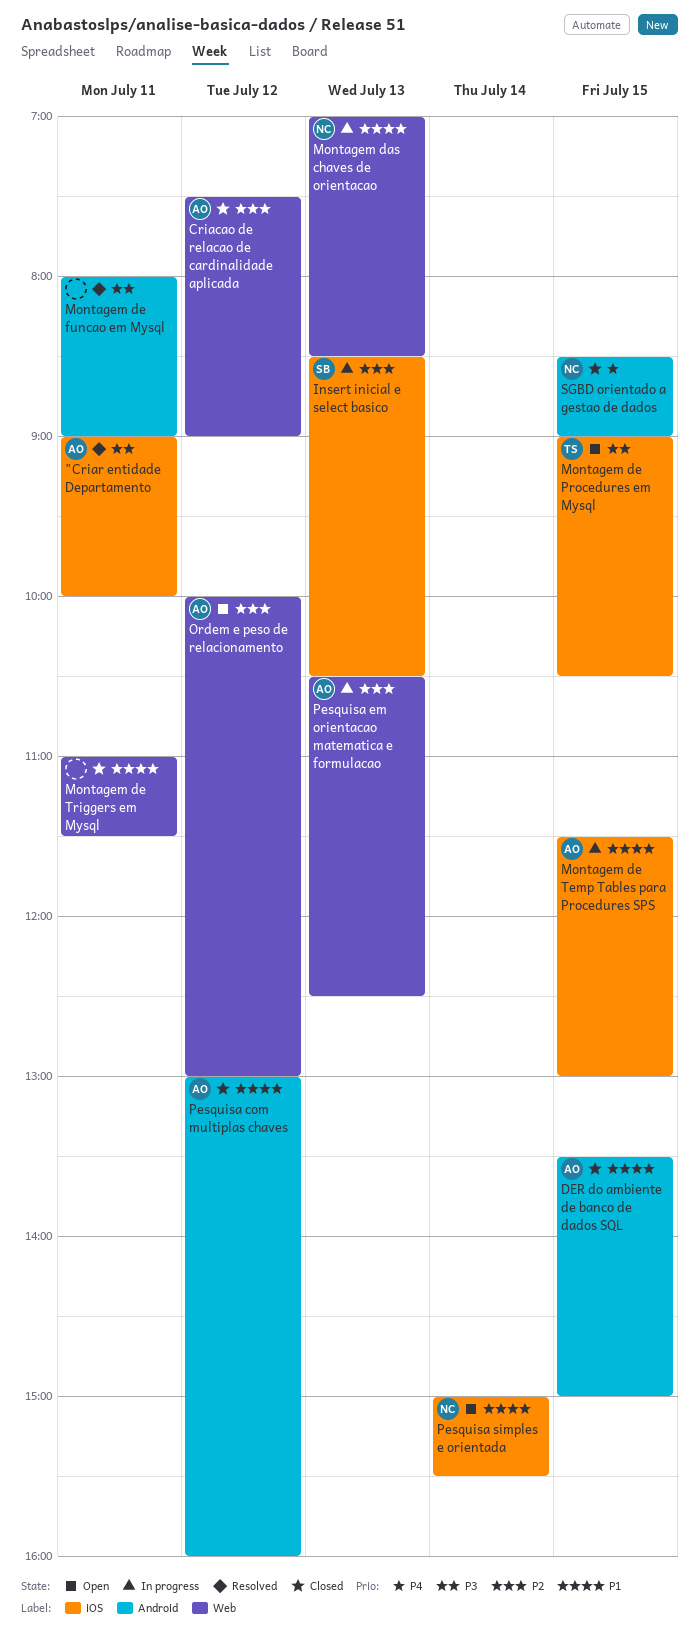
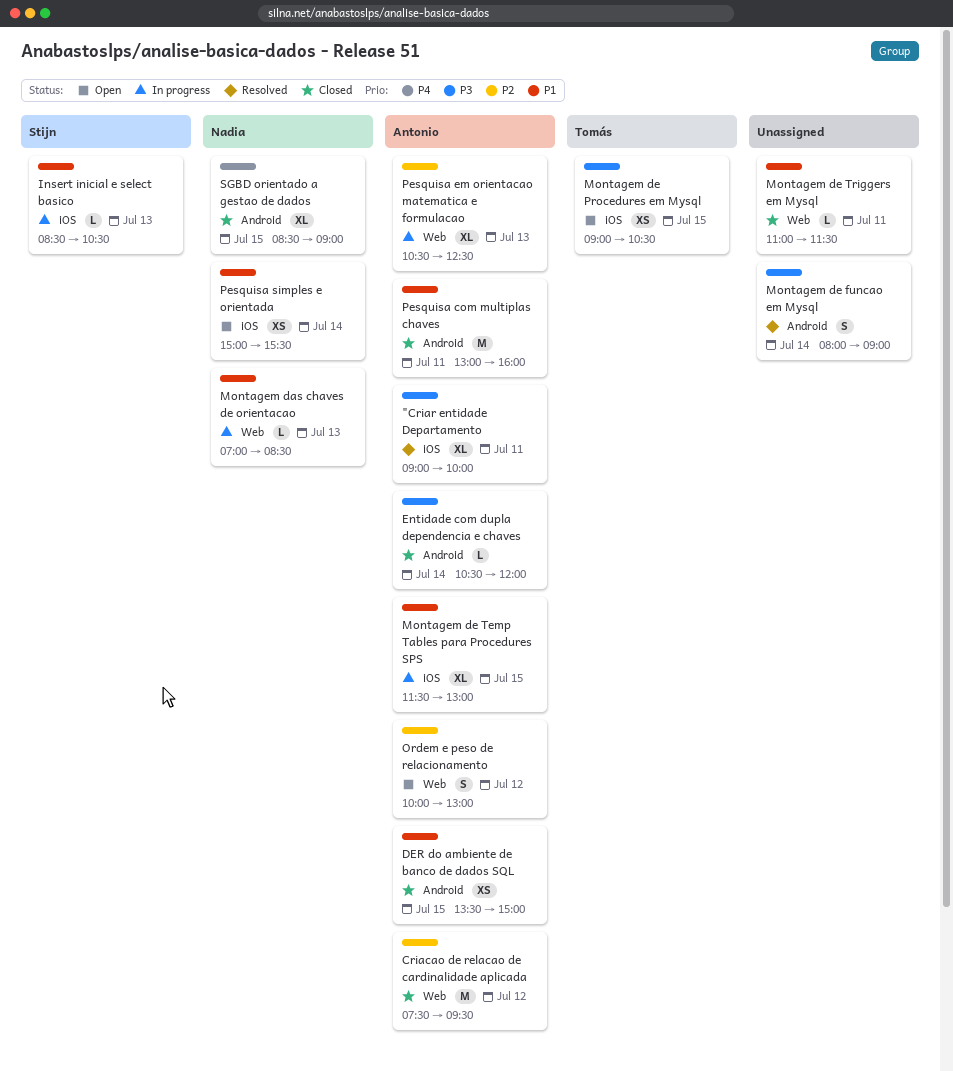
Criacao de relacao de cardinalidade aplicada, ends: 09:00 -> 09:30
Entidade com dupla dependencia e chaves: none -> present
Insert inicial e select basico, priority: P2 -> P1
Montagem de funcao em Mysql, day: Jul 11 -> Jul 14
Pesquisa com multiplas chaves, day: Jul 12 -> Jul 11

